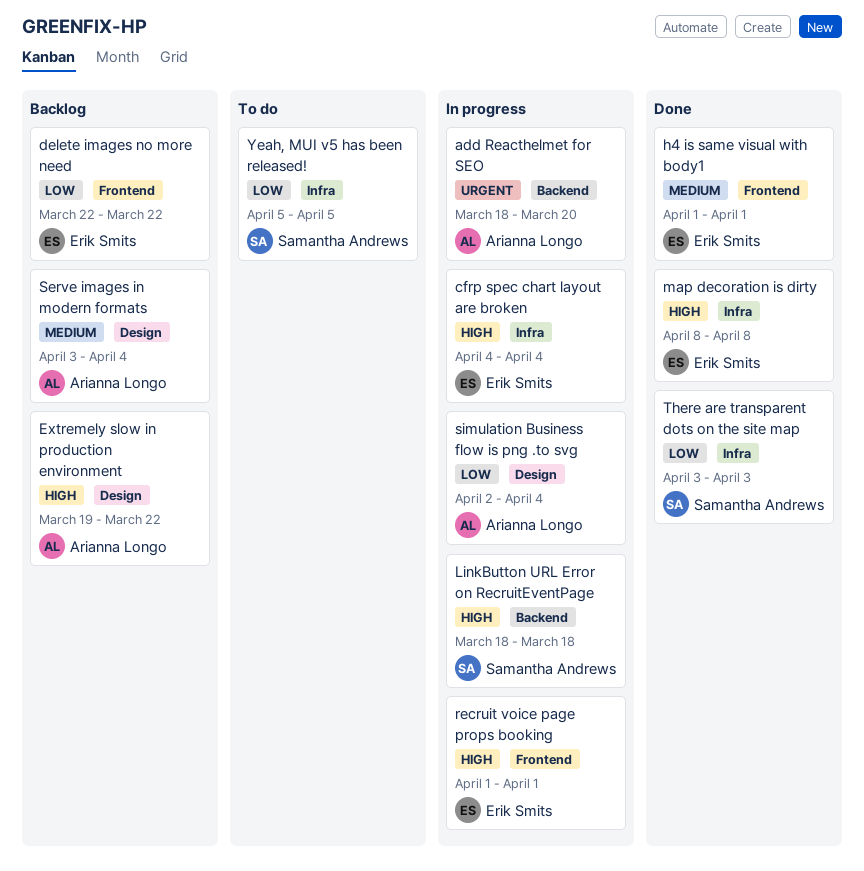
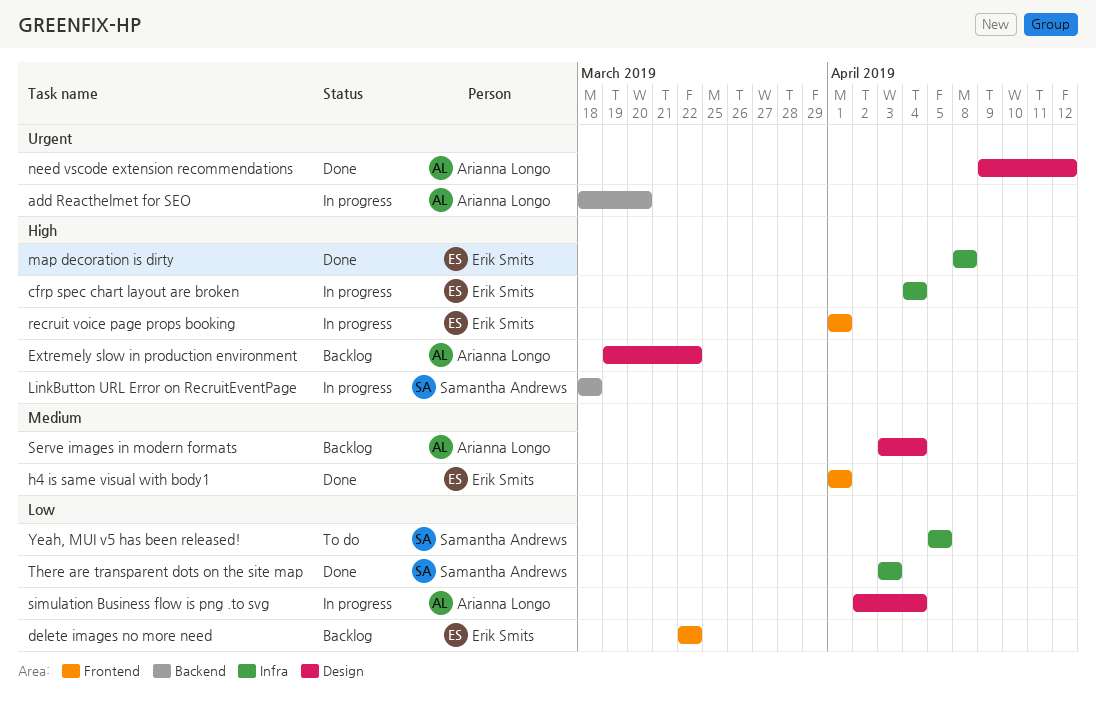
need vscode extension recommendations: none -> present

